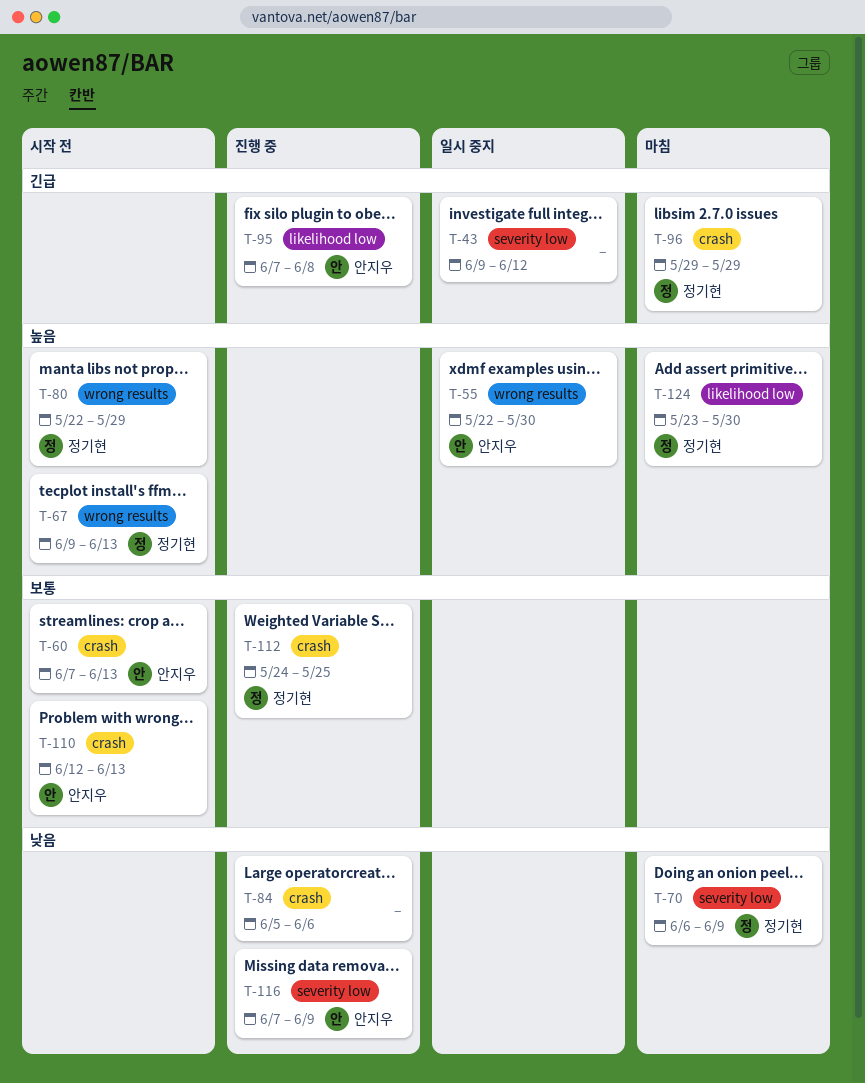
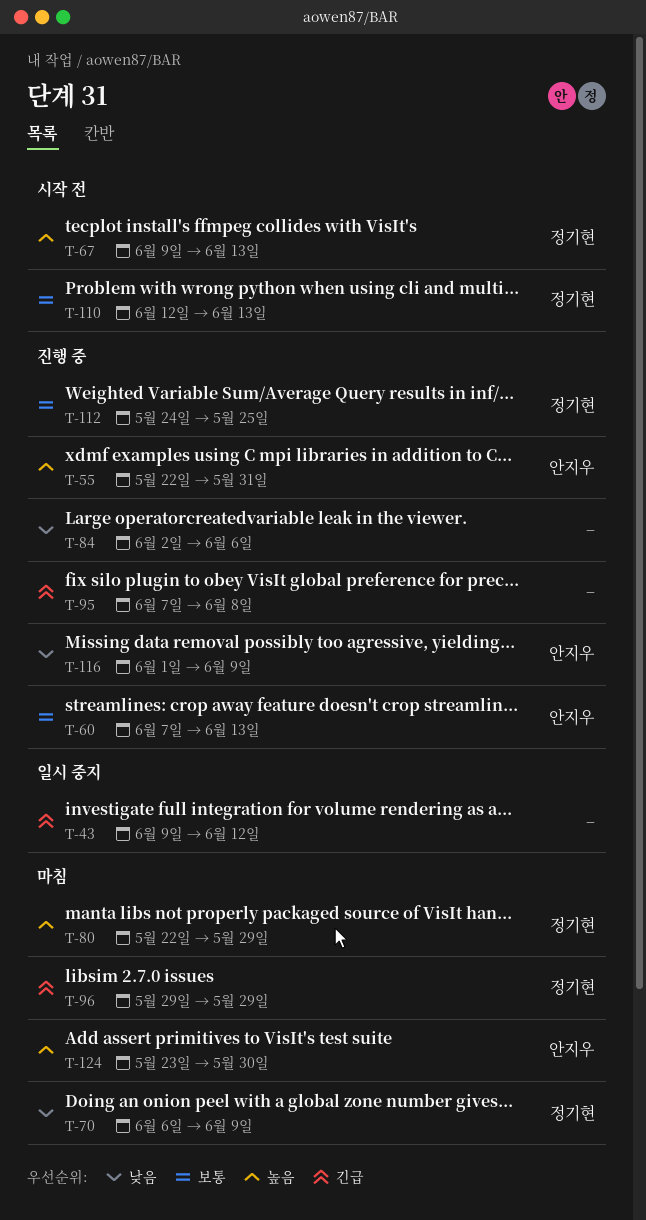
T-55, status: 일시 중지 -> 진행 중
T-55, due: May 30 -> May 31
T-60, status: 시작 전 -> 진행 중
T-80, status: 시작 전 -> 마침
T-84, start: Jun 5 -> Jun 2
T-95, owner: 안지우 -> none
T-110, owner: 안지우 -> 정기현
T-116, start: Jun 7 -> Jun 1
T-124, owner: 정기현 -> 안지우

